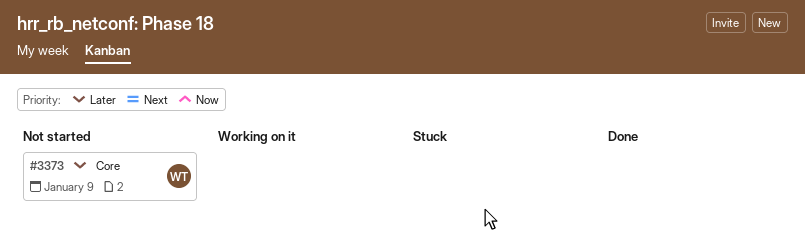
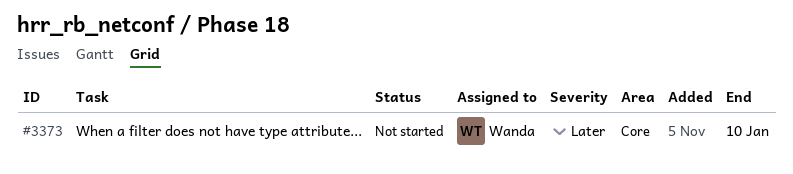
#3373, due: Jan 9 -> Jan 10

